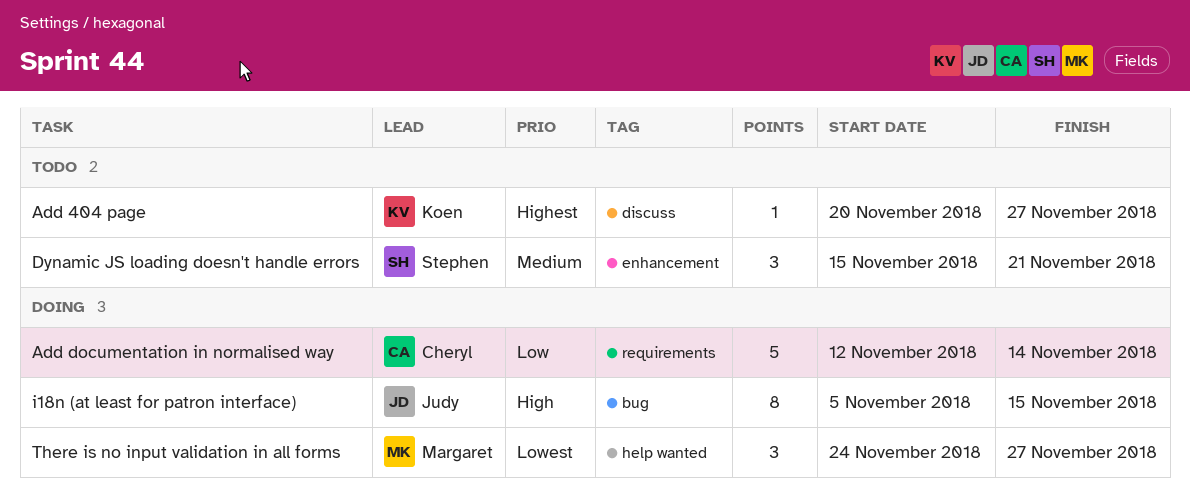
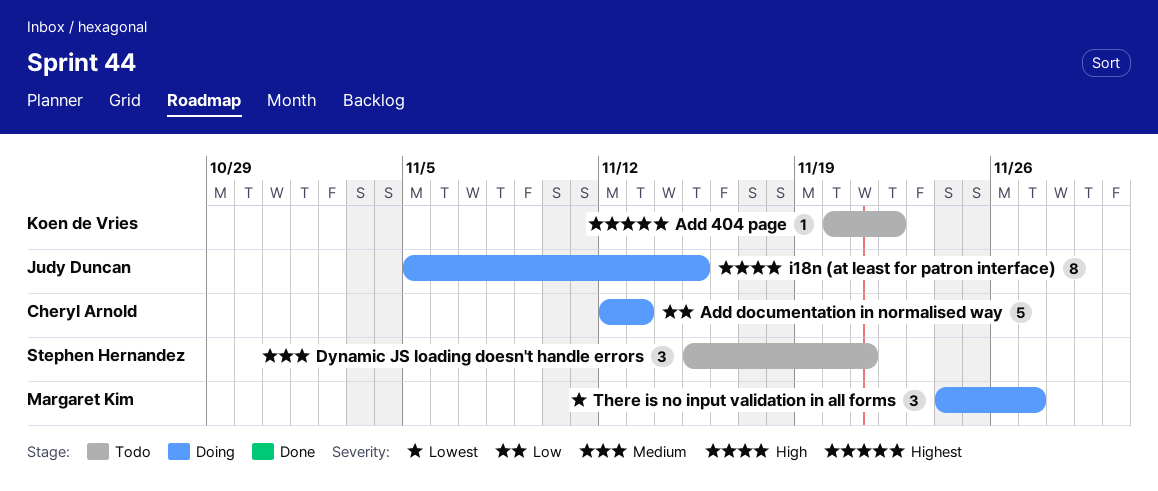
Add 404 page, due: Nov 27 -> Nov 22
Add documentation in normalised way, due: Nov 14 -> Nov 13

